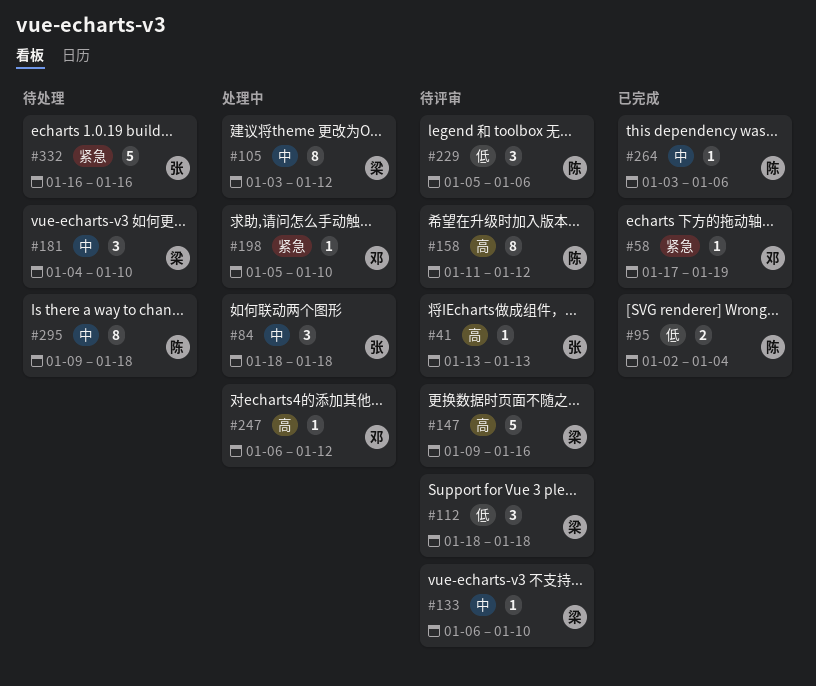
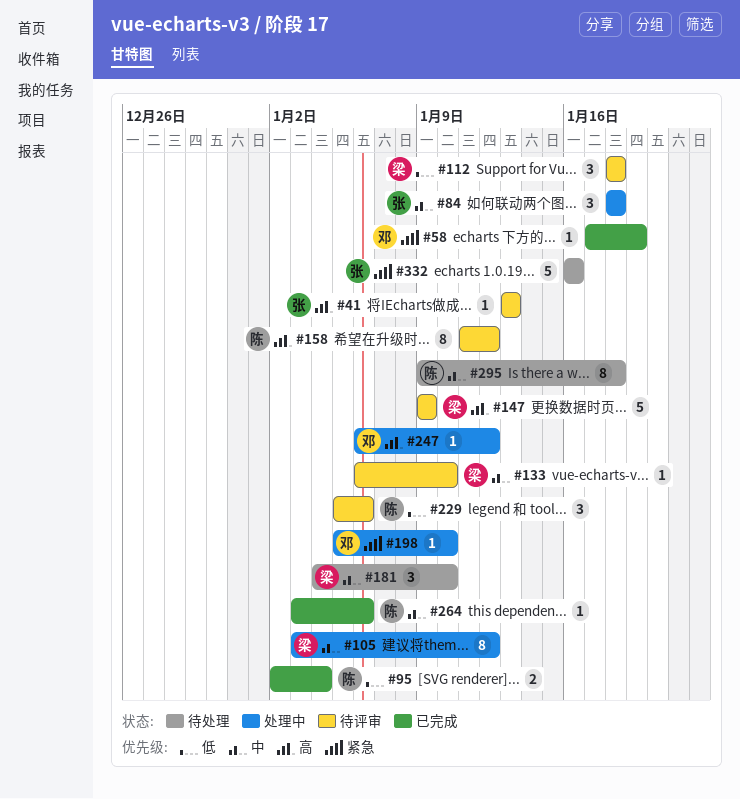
#147, due: Jan 16 -> Jan 9

